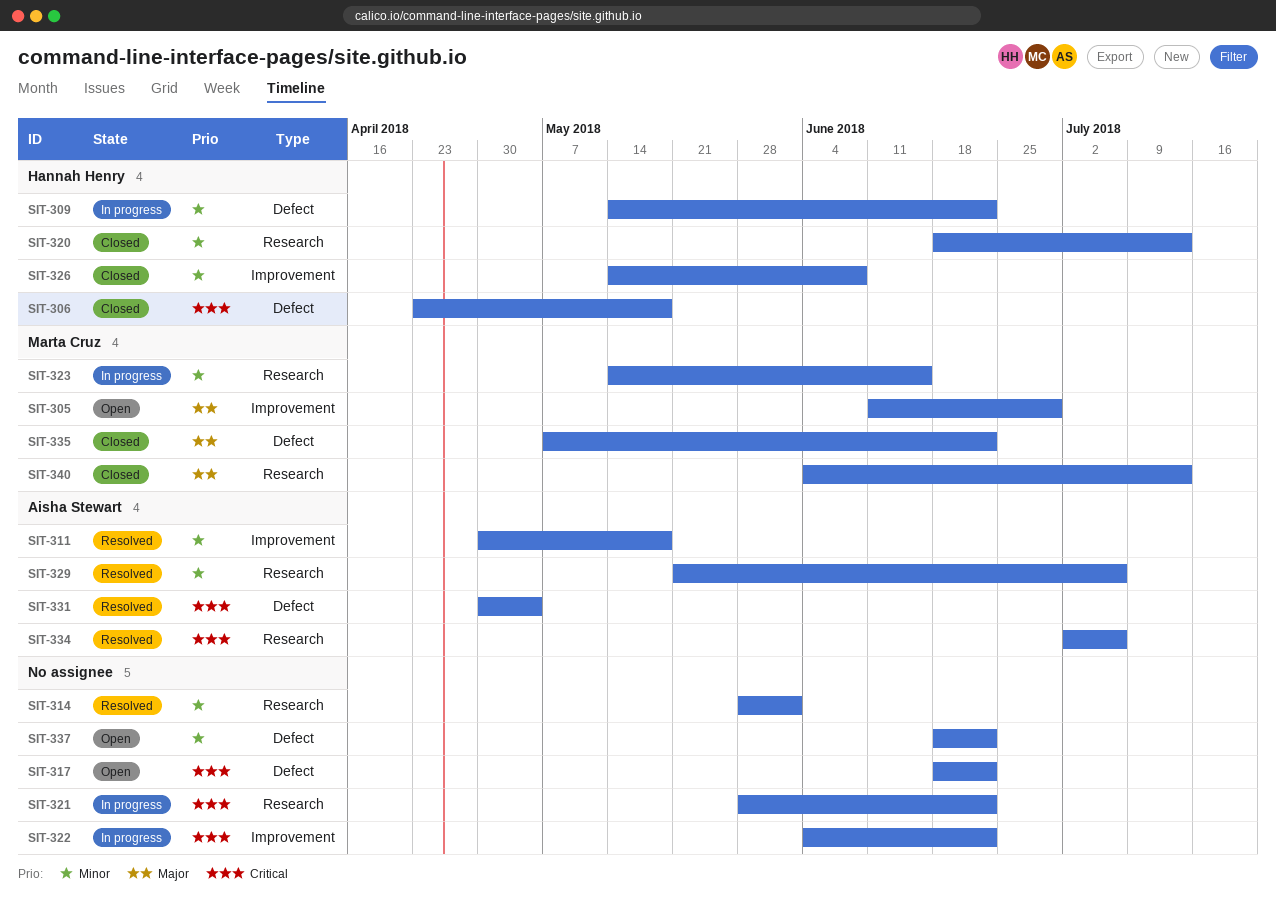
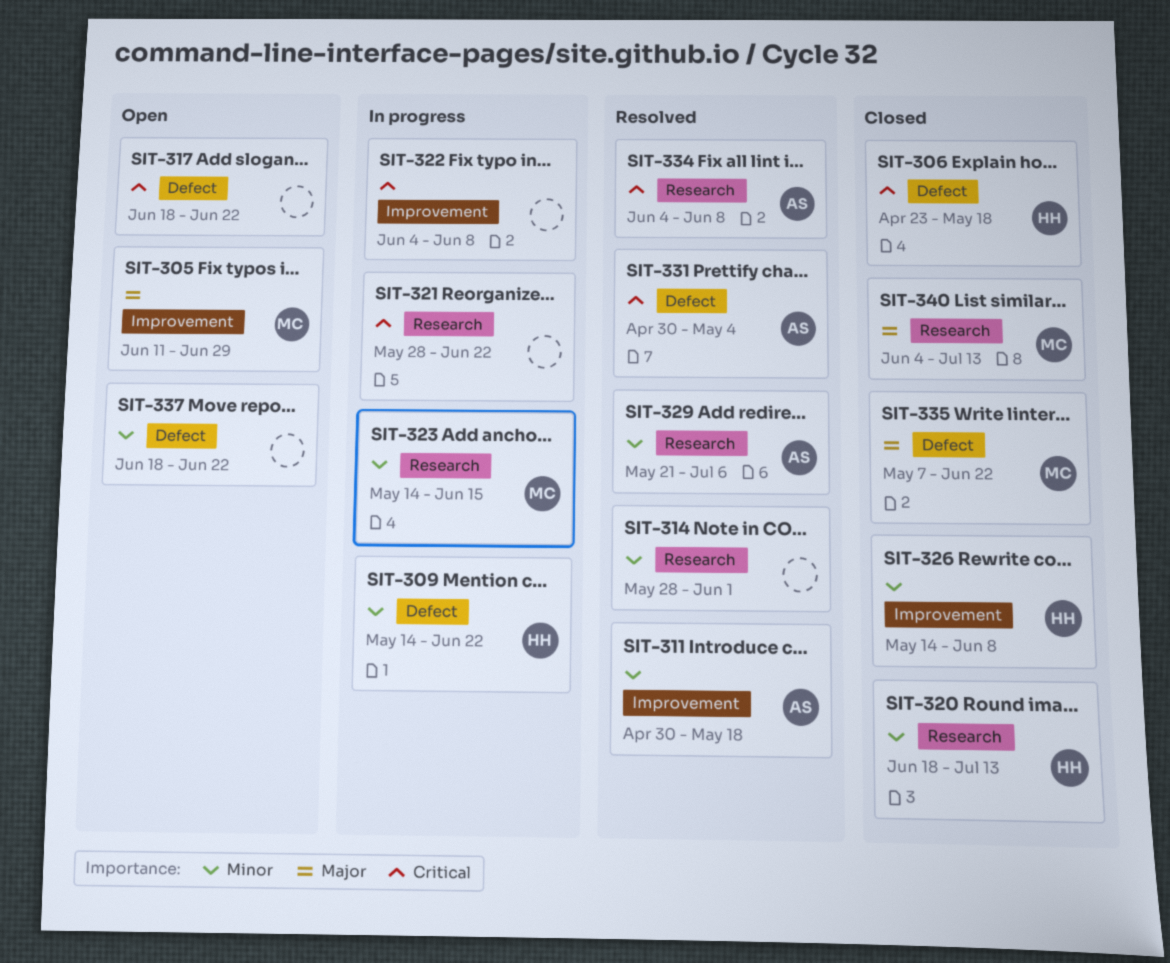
SIT-322, due: Jun 22 -> Jun 8
SIT-334, start: Jul 2 -> Jun 4
SIT-334, due: Jul 6 -> Jun 8

